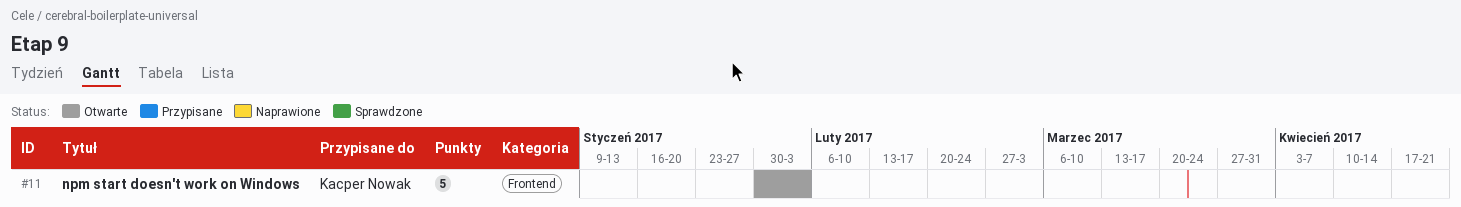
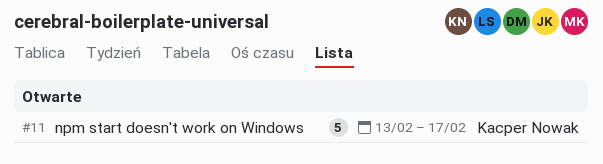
#11, start: Jan 30 -> Feb 13
#11, due: Feb 3 -> Feb 17

